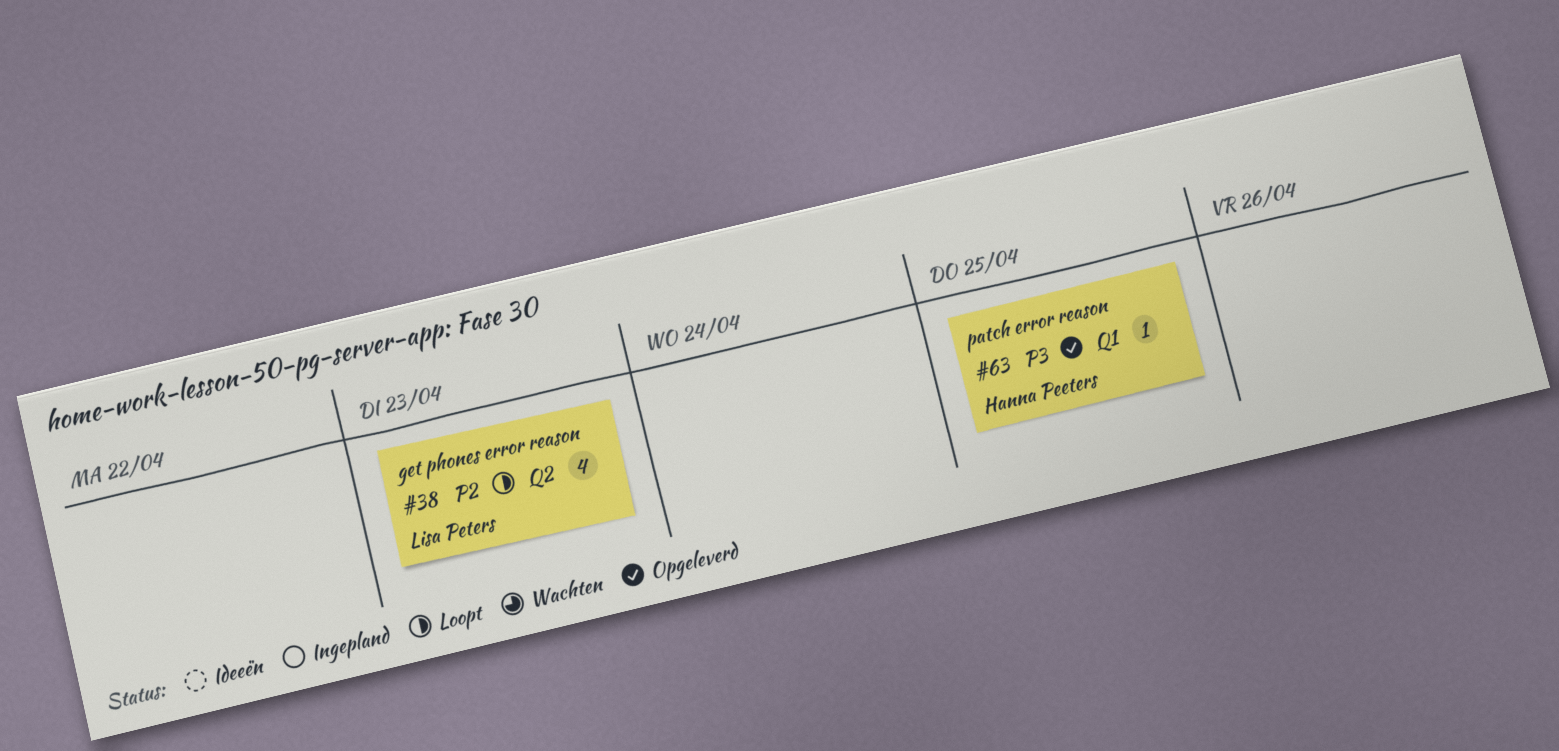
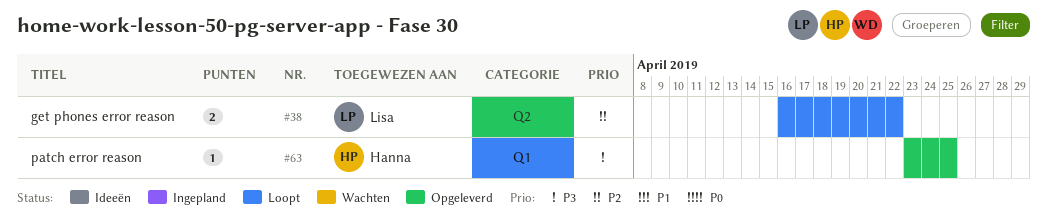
#38, estimate: 4 -> 2
#38, due: Apr 23 -> Apr 22

